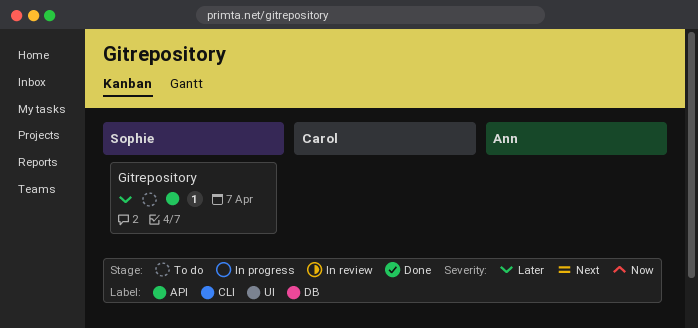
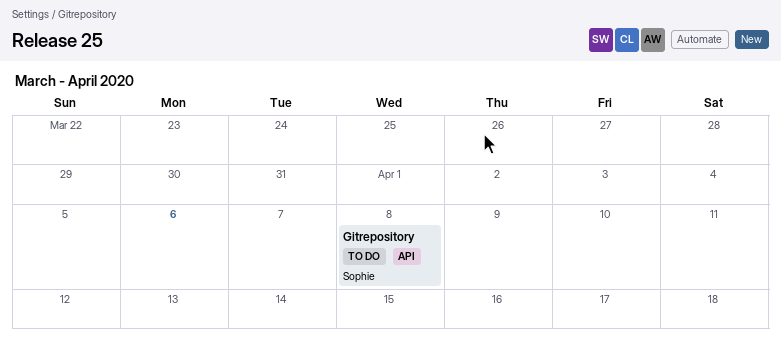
Gitrepository, due: Apr 7 -> Apr 8

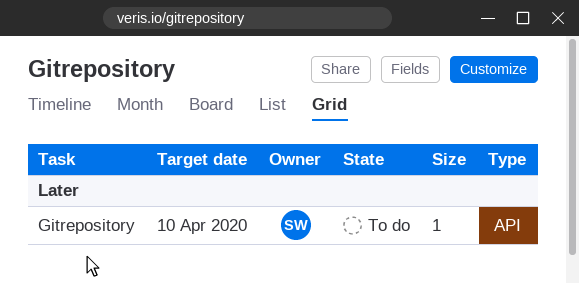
Gitrepository, due: Apr 8 -> Apr 10

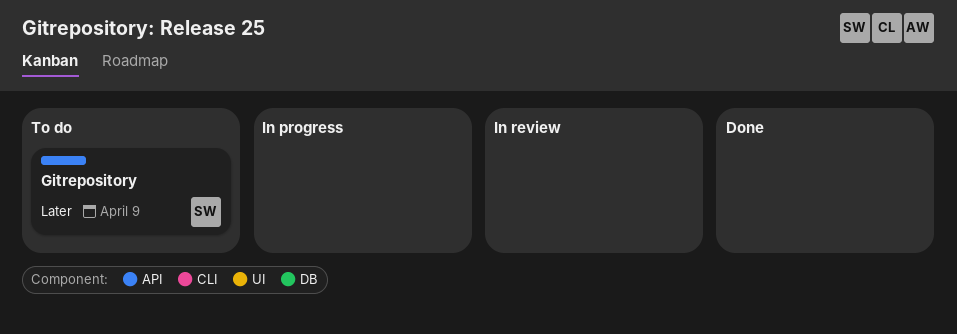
Gitrepository, due: Apr 10 -> Apr 9

